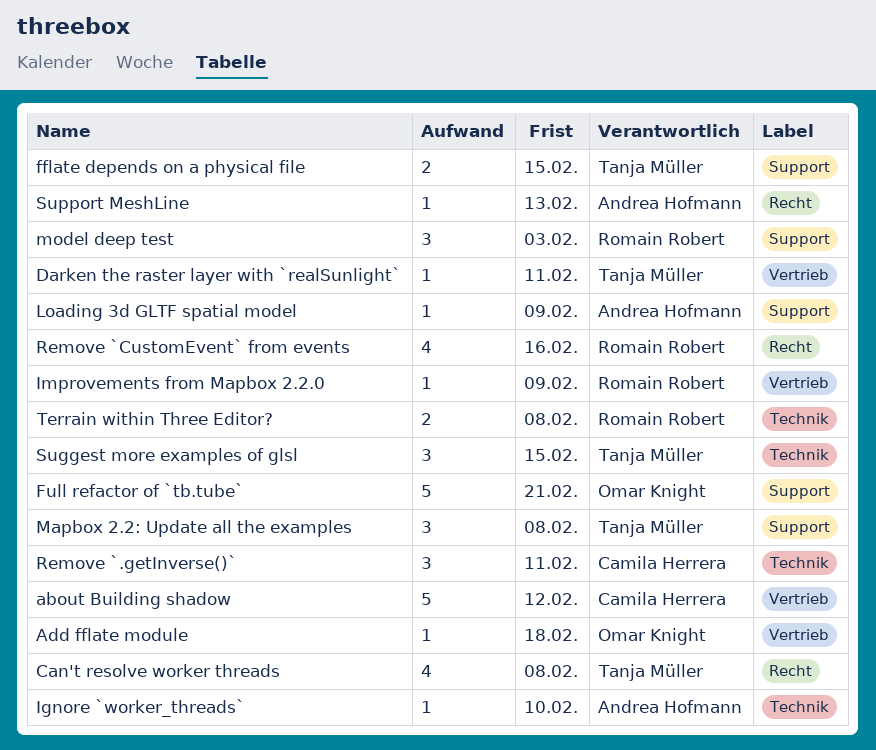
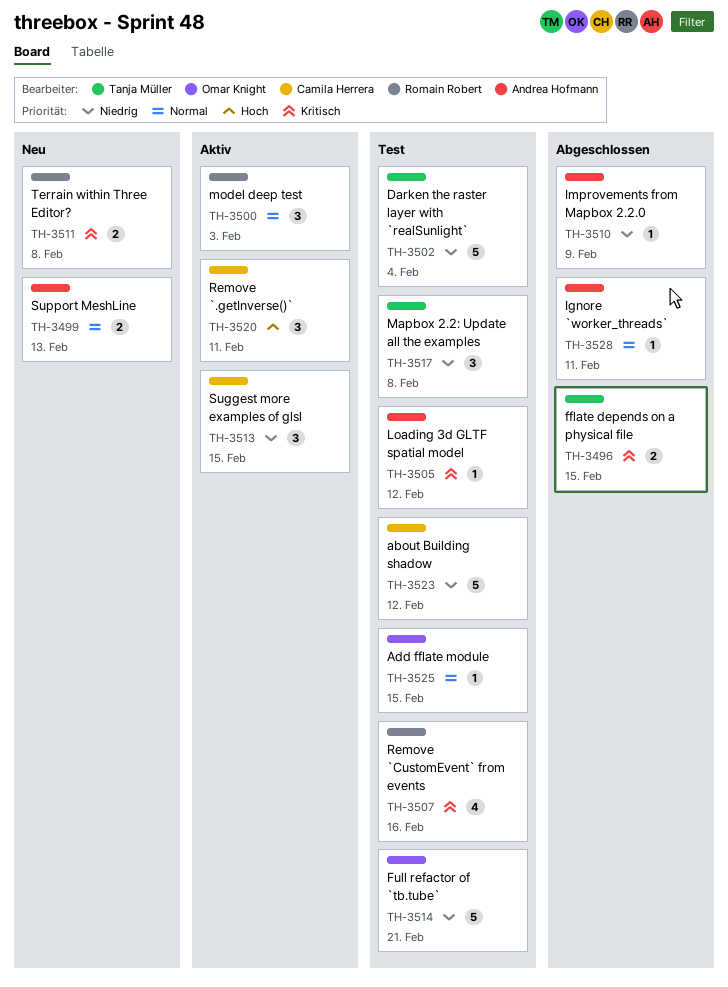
Add fflate module, due: Feb 18 -> Feb 15
Can't resolve worker threads: present -> none
Darken the raster layer with `realSunlight`, estimate: 1 -> 5
Darken the raster layer with `realSunlight`, due: Feb 11 -> Feb 4
Ignore `worker_threads`, due: Feb 10 -> Feb 11
Improvements from Mapbox 2.2.0, owner: Romain Robert -> Andrea Hofmann
Loading 3d GLTF spatial model, due: Feb 9 -> Feb 12
Suggest more examples of glsl, owner: Tanja Müller -> Camila Herrera
Support MeshLine, estimate: 1 -> 2

